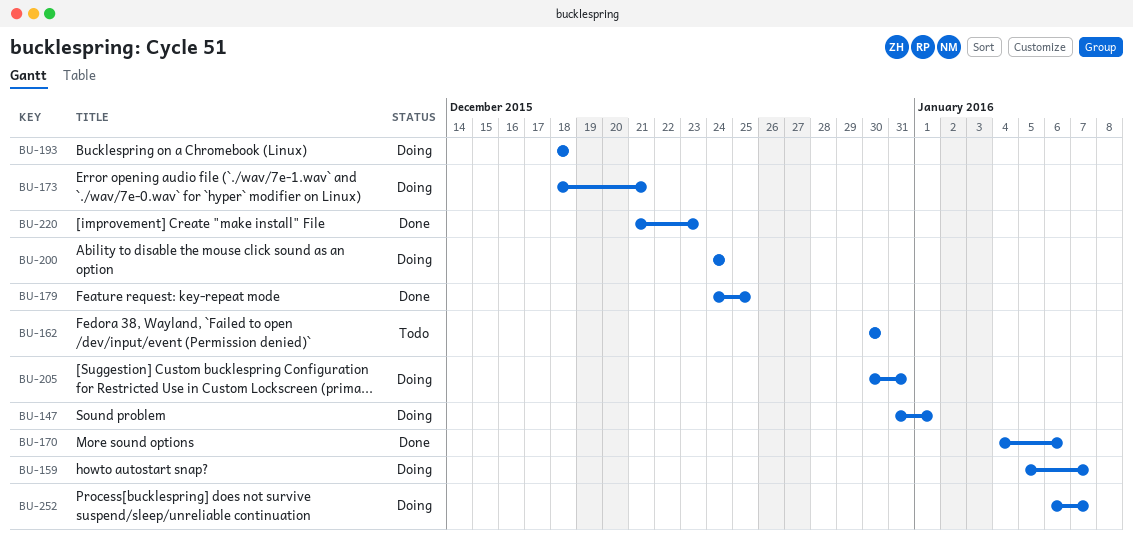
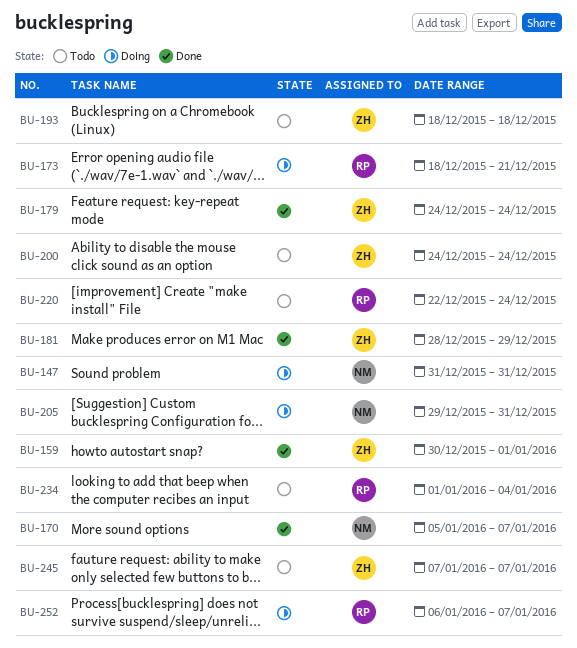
BU-147, due: Jan 1 -> Dec 31
BU-159, status: Doing -> Done
BU-159, start: Jan 5 -> Dec 30
BU-159, due: Jan 7 -> Jan 1
BU-162: present -> none
BU-170, start: Jan 4 -> Jan 5
BU-170, due: Jan 6 -> Jan 7
BU-179, due: Dec 25 -> Dec 24
BU-181: none -> present
BU-193, status: Doing -> Todo
BU-200, status: Doing -> Todo
BU-205, start: Dec 30 -> Dec 29
BU-220, status: Done -> Todo
BU-220, start: Dec 21 -> Dec 22
BU-220, due: Dec 23 -> Dec 24
BU-234: none -> present
BU-245: none -> present

